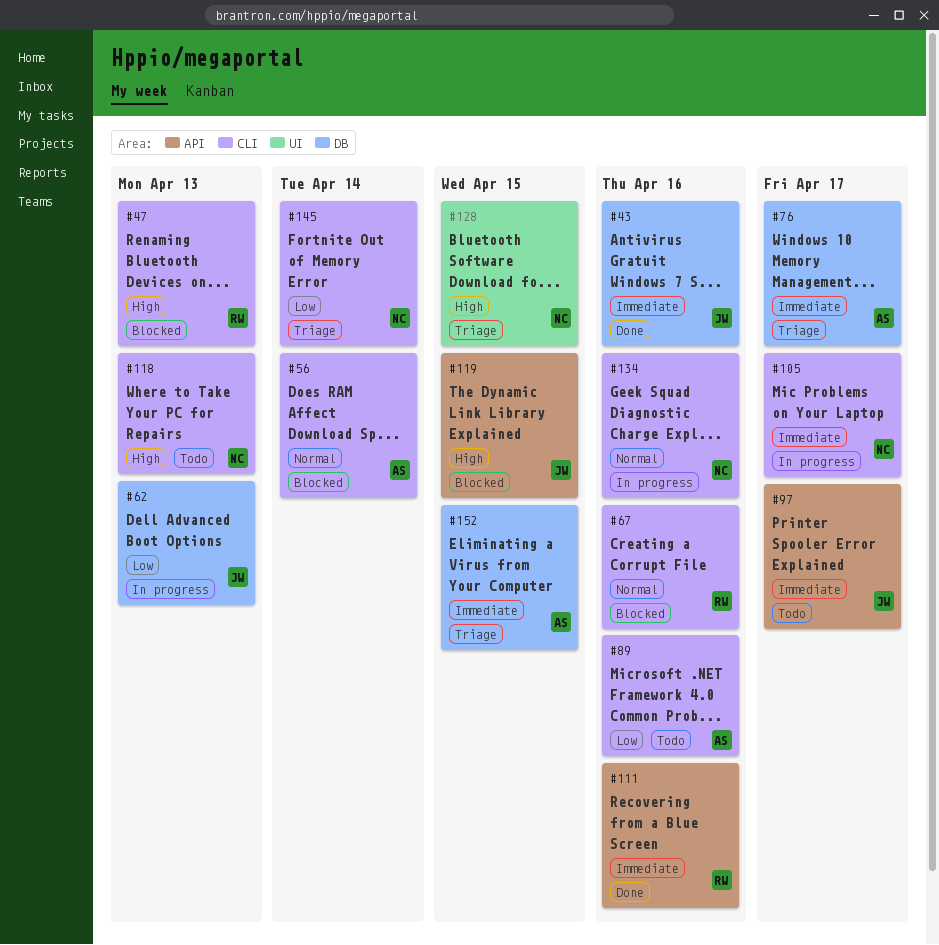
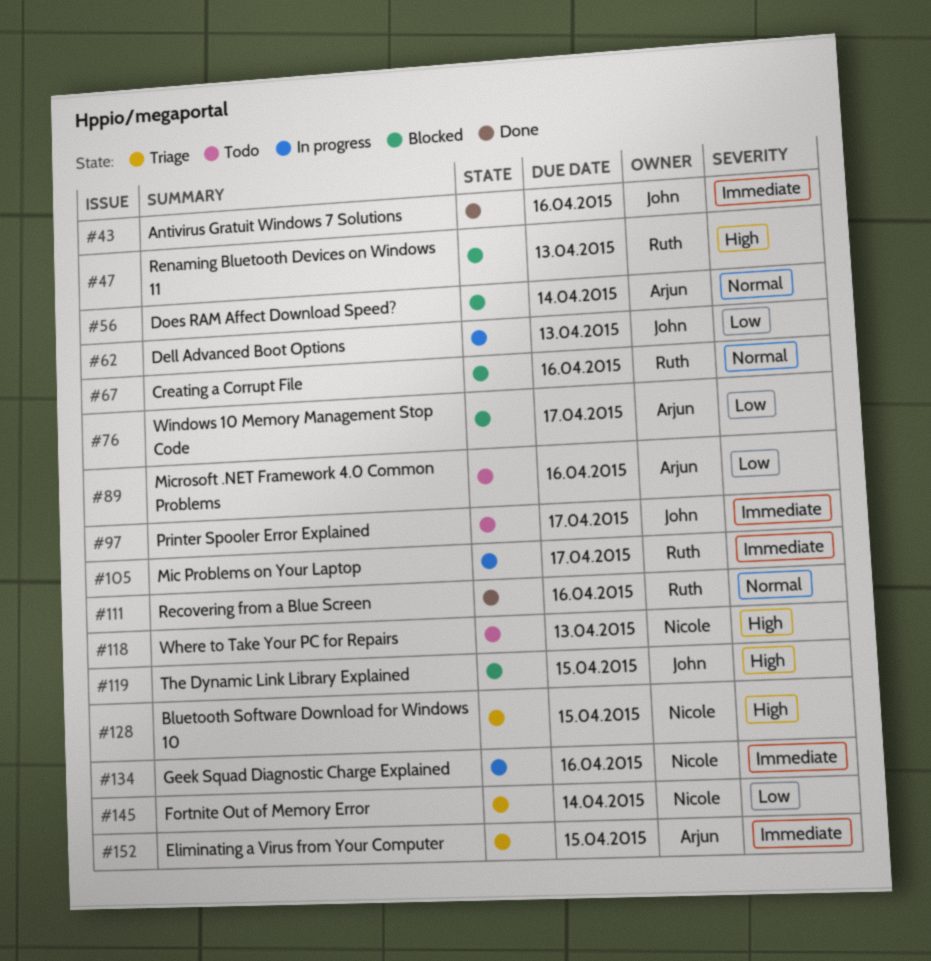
#76, status: Triage -> Blocked
#76, priority: Immediate -> Low
#105, owner: Nicole -> Ruth
#111, priority: Immediate -> Normal
#134, priority: Normal -> Immediate

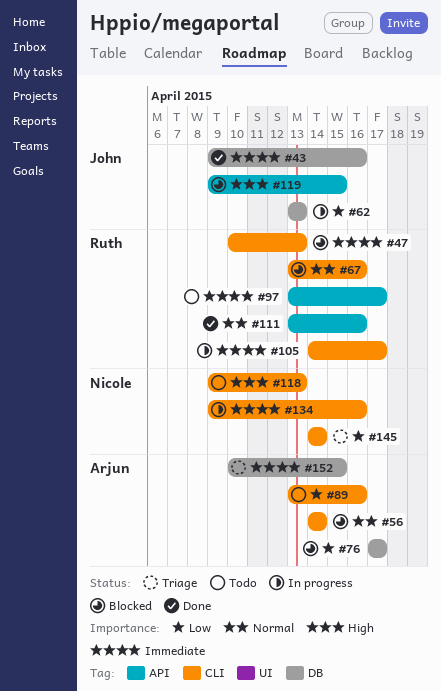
#47, priority: High -> Immediate
#97, owner: John -> Ruth
#128: present -> none

